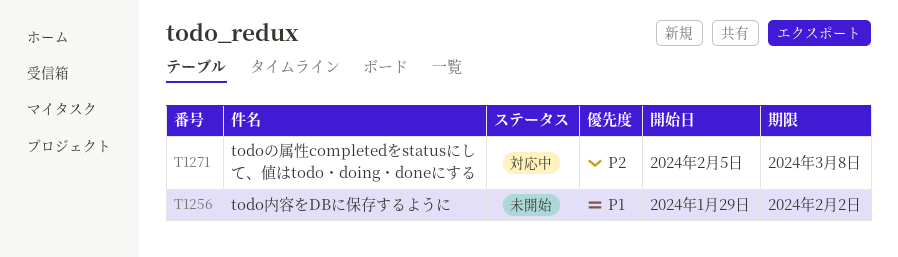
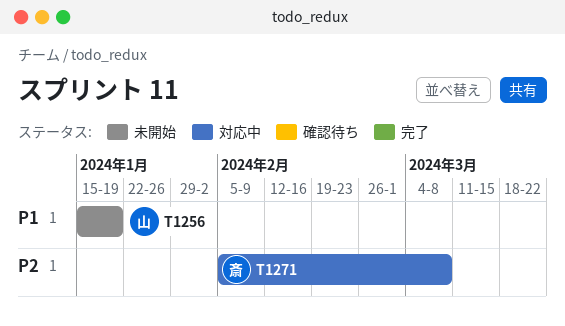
T1256, start: Jan 29 -> Jan 15
T1256, due: Feb 2 -> Jan 19

